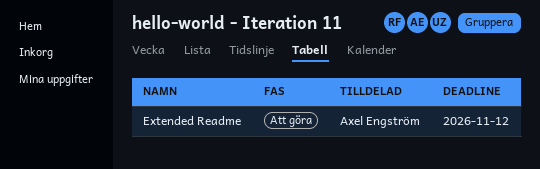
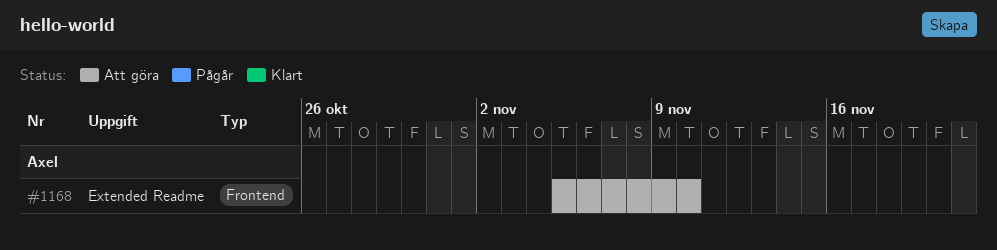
Extended Readme, due: Nov 12 -> Nov 10

